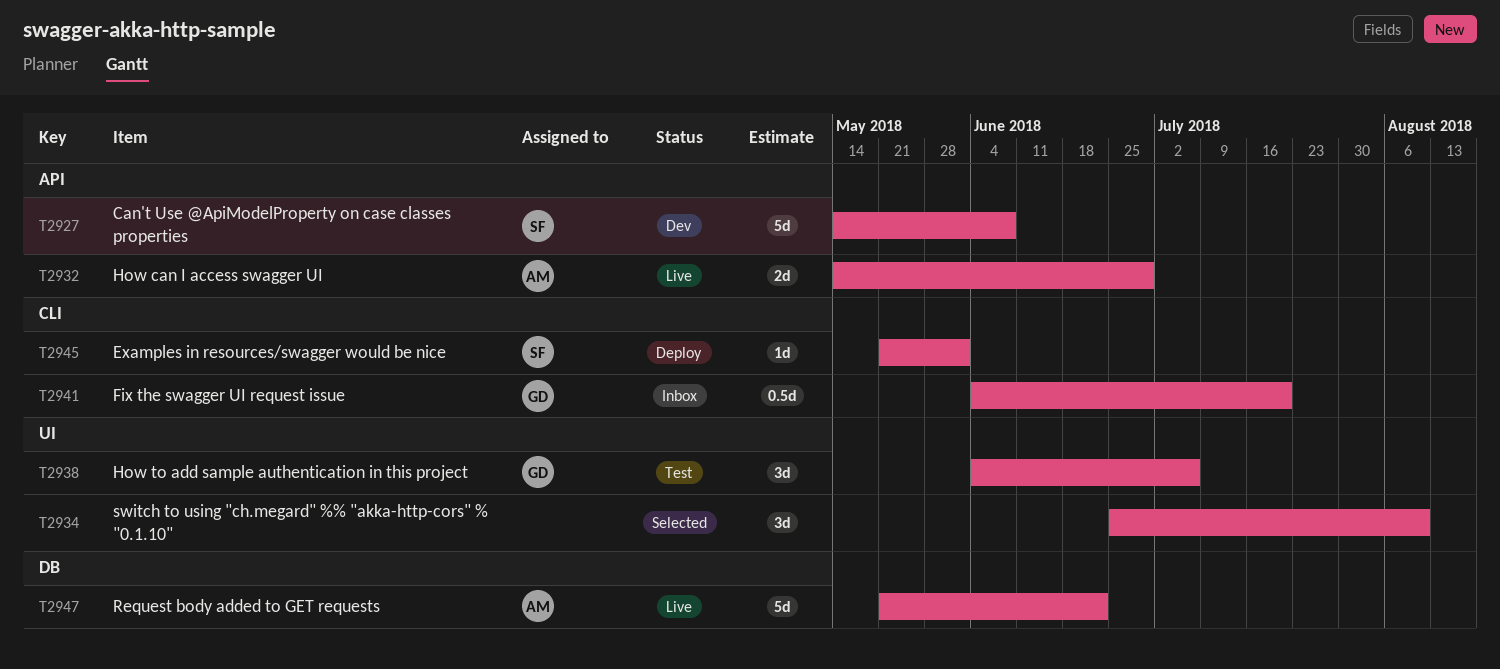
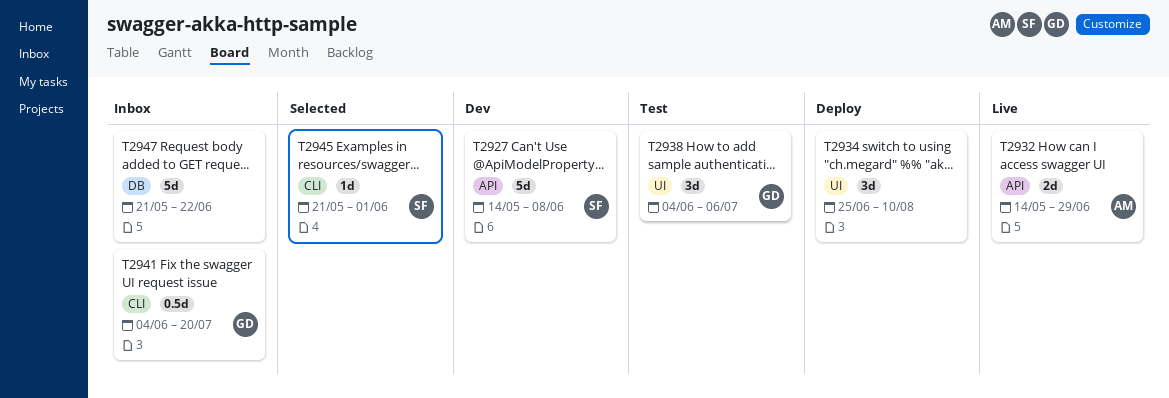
T2934, status: Selected -> Deploy
T2945, status: Deploy -> Selected
T2947, status: Live -> Inbox
T2947, owner: AM -> none

